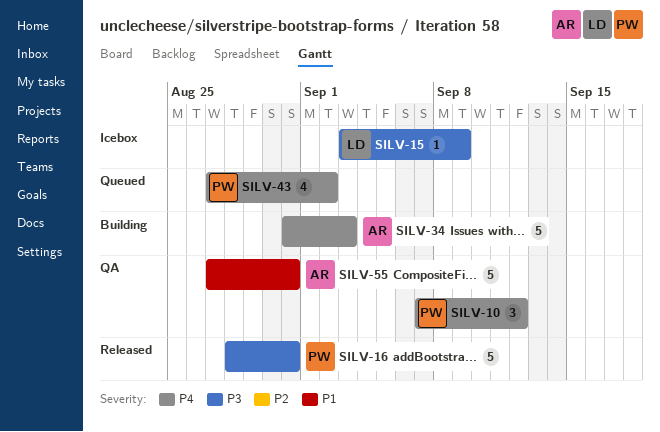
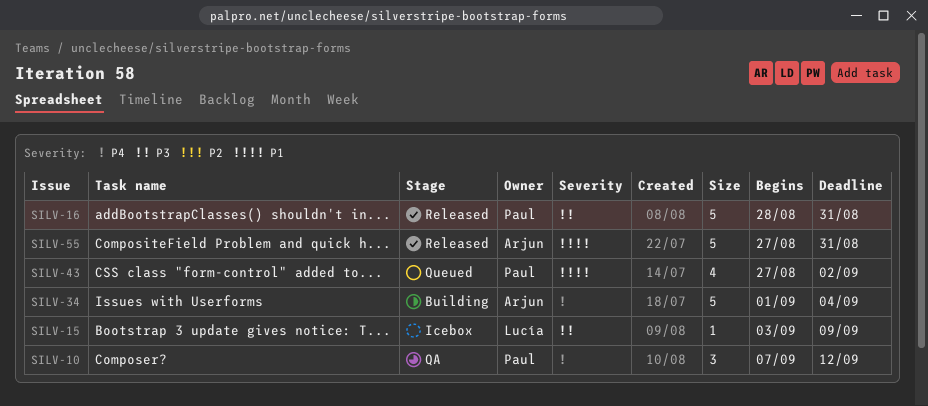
SILV-34, start: Aug 31 -> Sep 1
SILV-34, due: Sep 3 -> Sep 4
SILV-43, priority: P4 -> P1
SILV-55, status: QA -> Released

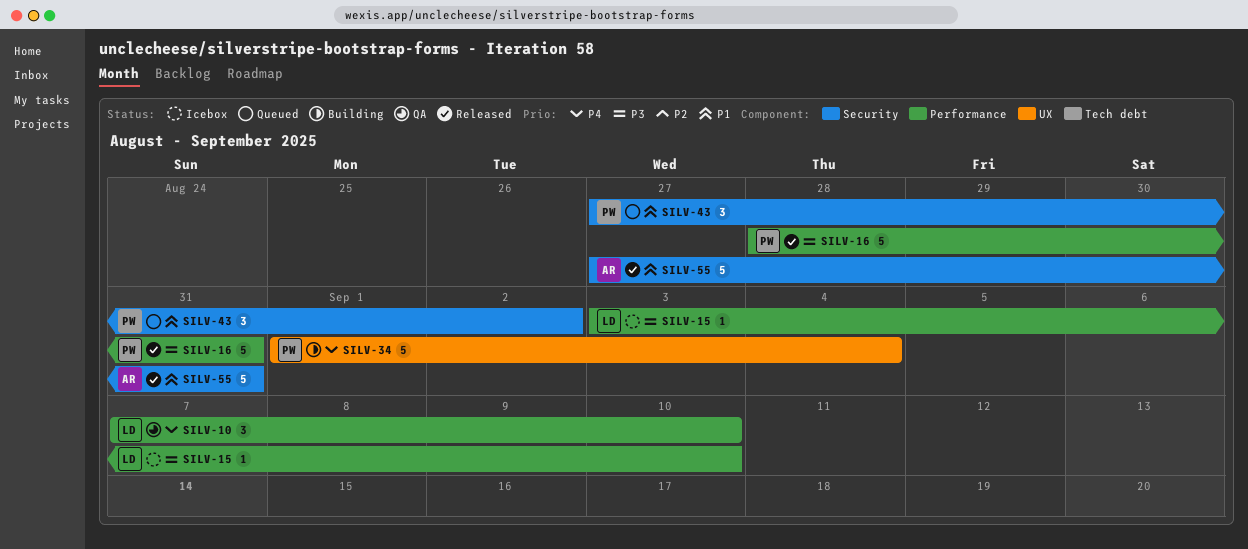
SILV-10, owner: Paul -> Lucía
SILV-10, due: Sep 12 -> Sep 10
SILV-15, due: Sep 9 -> Sep 10
SILV-34, owner: Arjun -> Paul
SILV-43, estimate: 4 -> 3

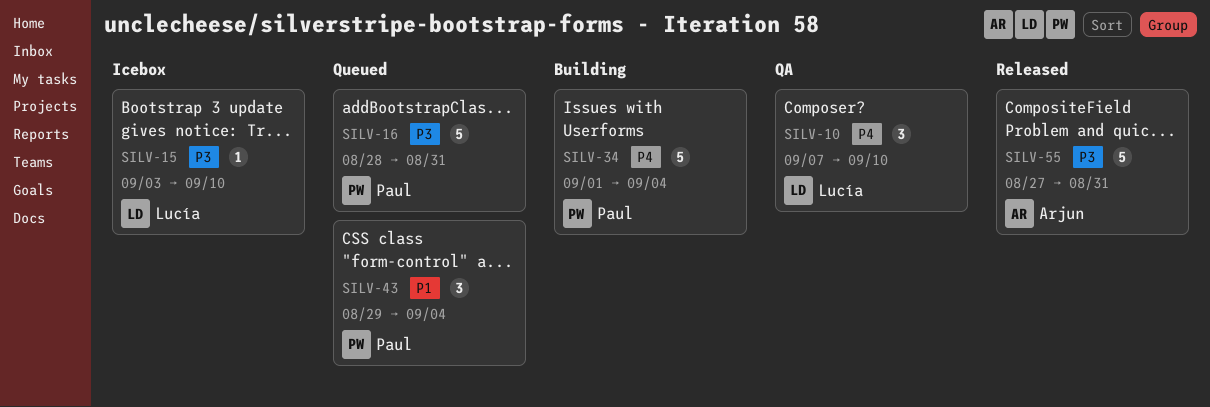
SILV-16, status: Released -> Queued
SILV-43, start: Aug 27 -> Aug 29
SILV-43, due: Sep 2 -> Sep 4
SILV-55, priority: P1 -> P3

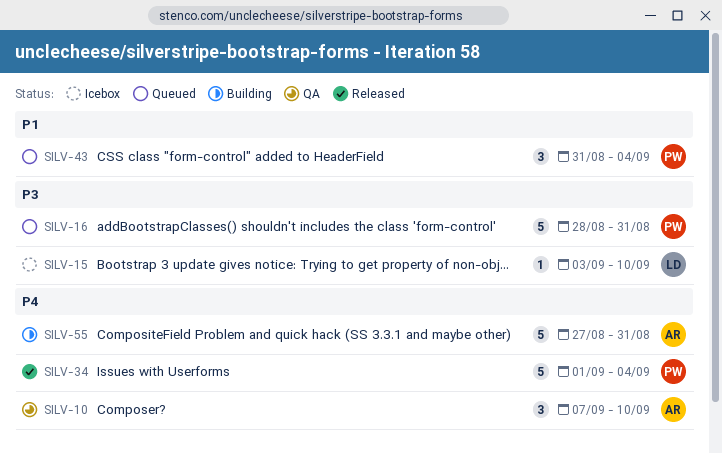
SILV-10, owner: Lucía -> Arjun
SILV-34, status: Building -> Released
SILV-43, start: Aug 29 -> Aug 31
SILV-55, status: Released -> Building
SILV-55, priority: P3 -> P4

